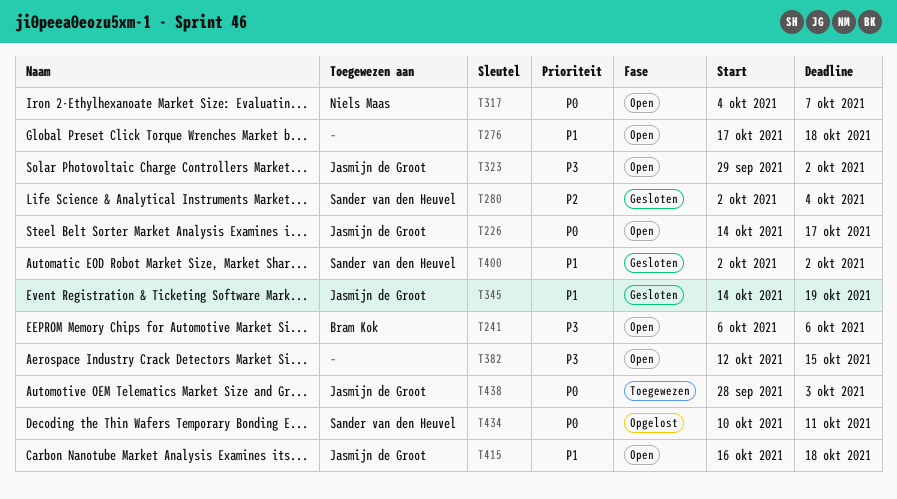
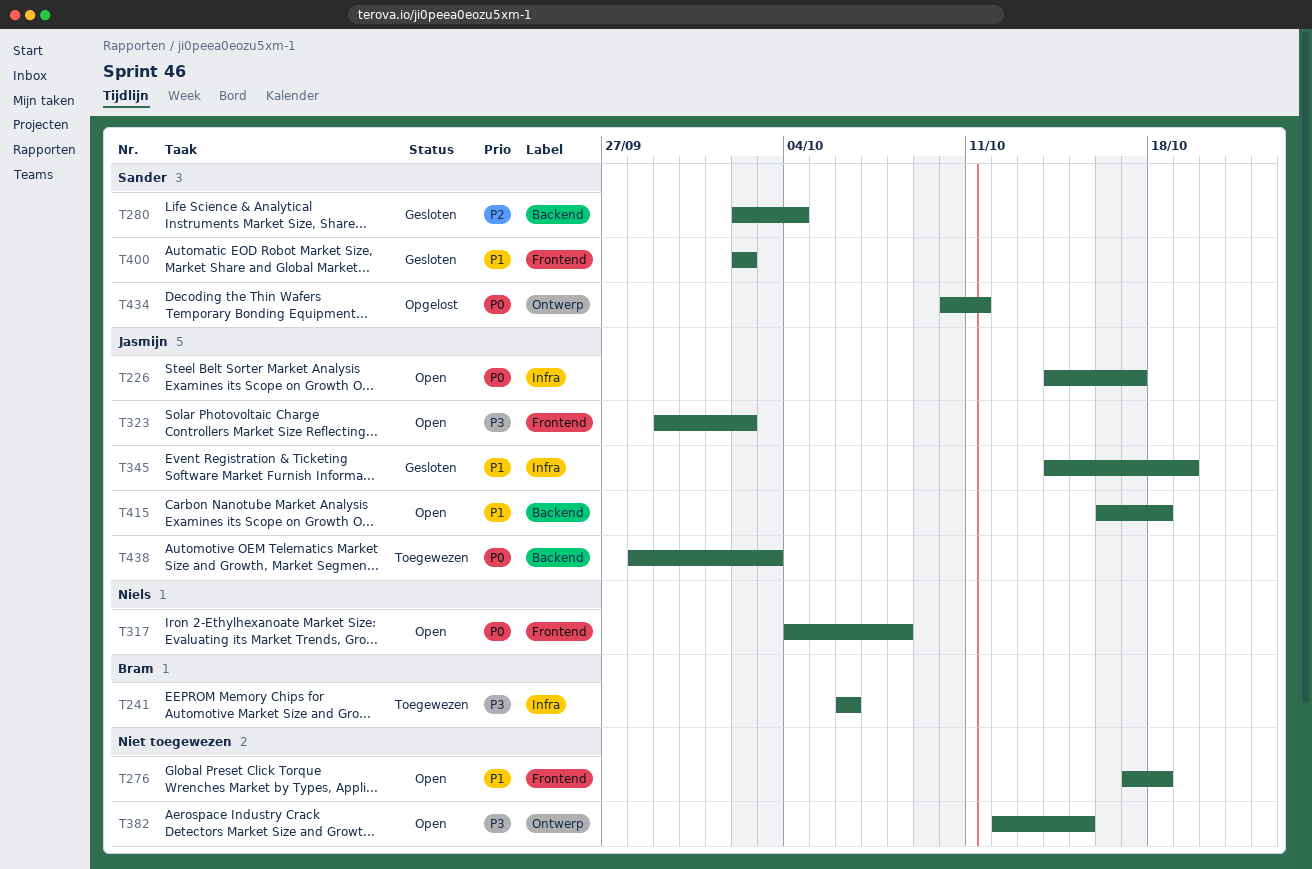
T241, status: Open -> Toegewezen
T317, due: Oct 7 -> Oct 8

